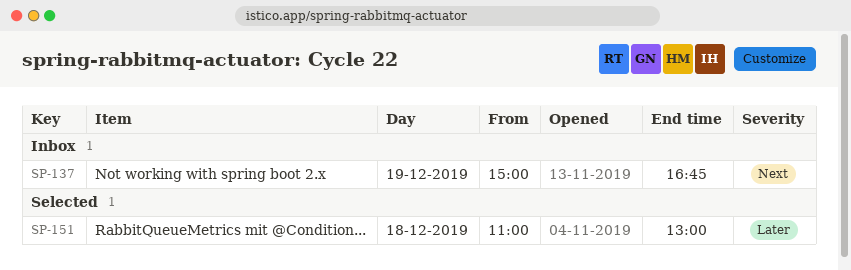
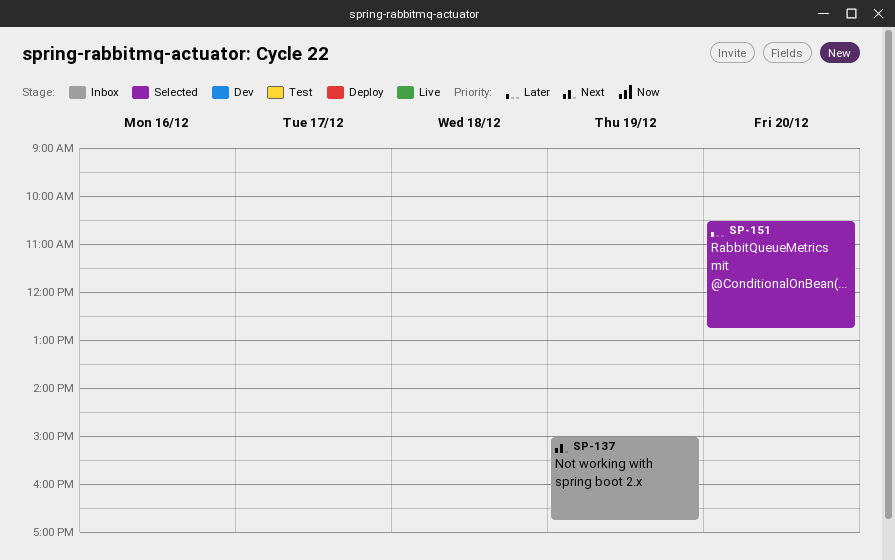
SP-151, day: Dec 18 -> Dec 20
SP-151, begins: 11:00 -> 10:30
SP-151, ends: 13:00 -> 12:45

